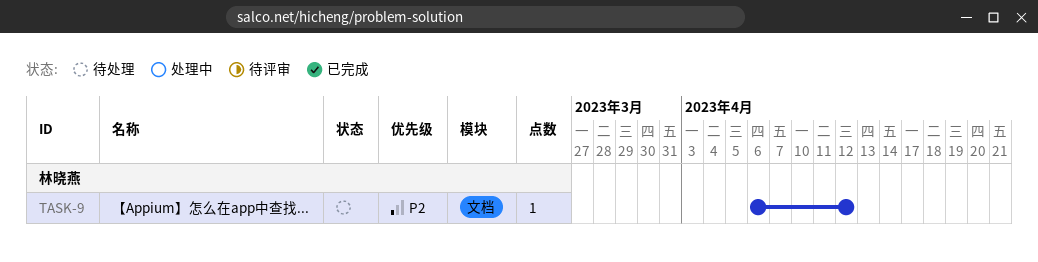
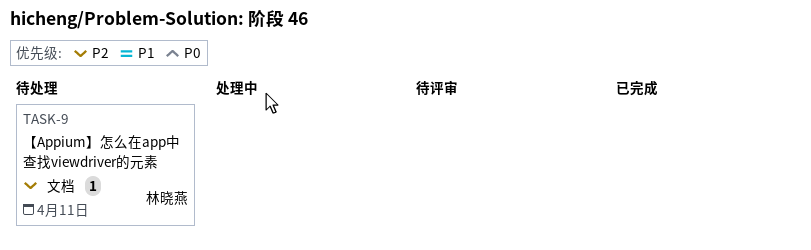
TASK-9, due: Apr 12 -> Apr 11

